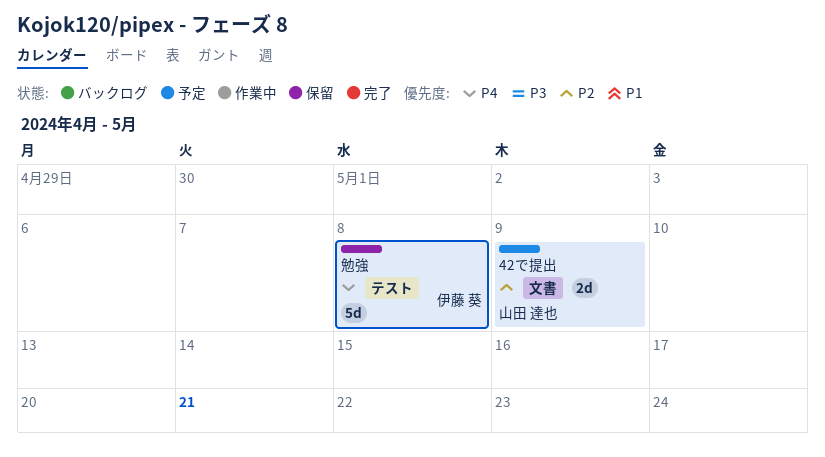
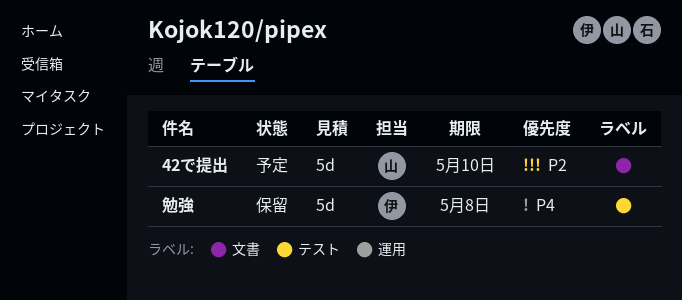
42で提出, estimate: 2d -> 5d
42で提出, due: May 9 -> May 10

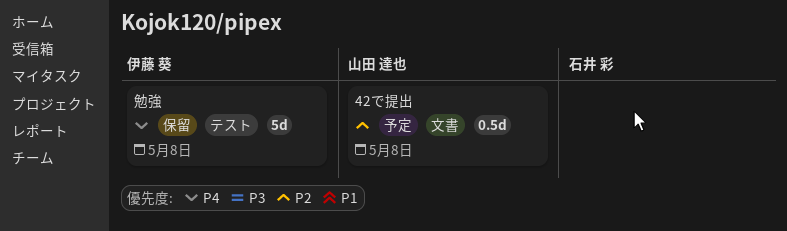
42で提出, estimate: 5d -> 0.5d
42で提出, due: May 10 -> May 8

